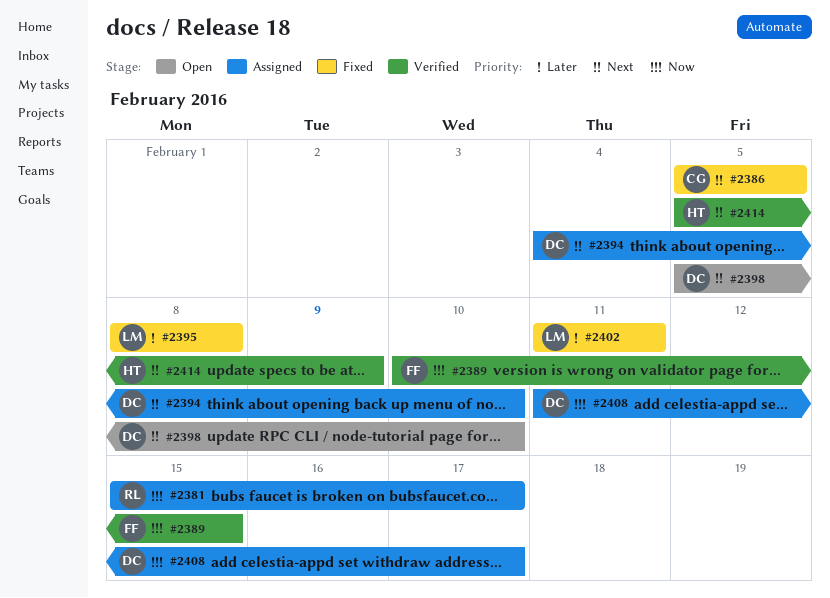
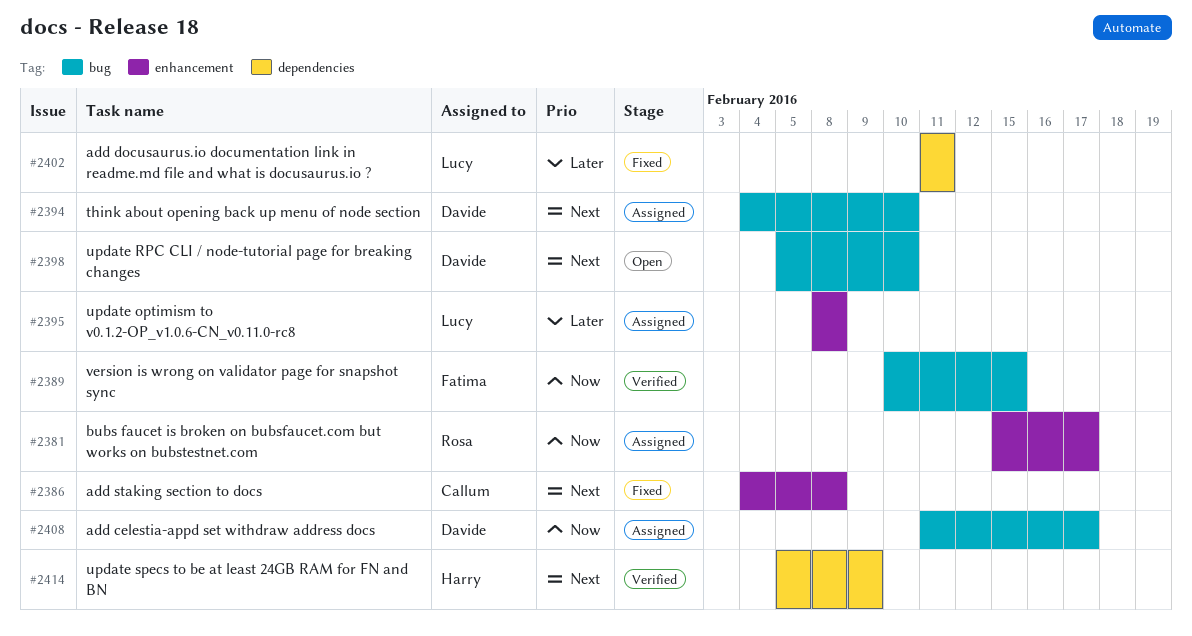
#2386, start: Feb 5 -> Feb 4
#2386, due: Feb 5 -> Feb 8
#2395, status: Fixed -> Assigned

